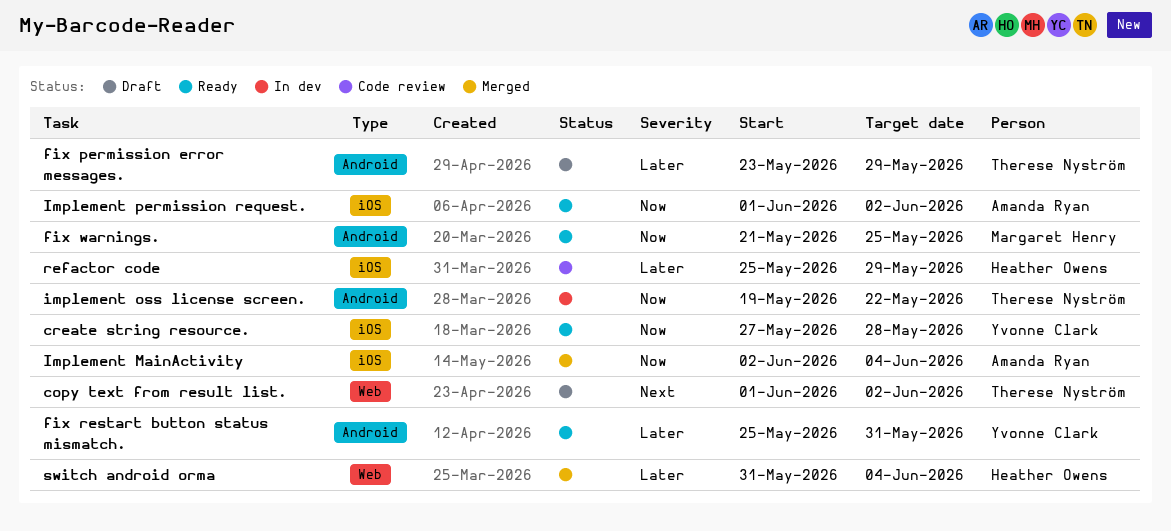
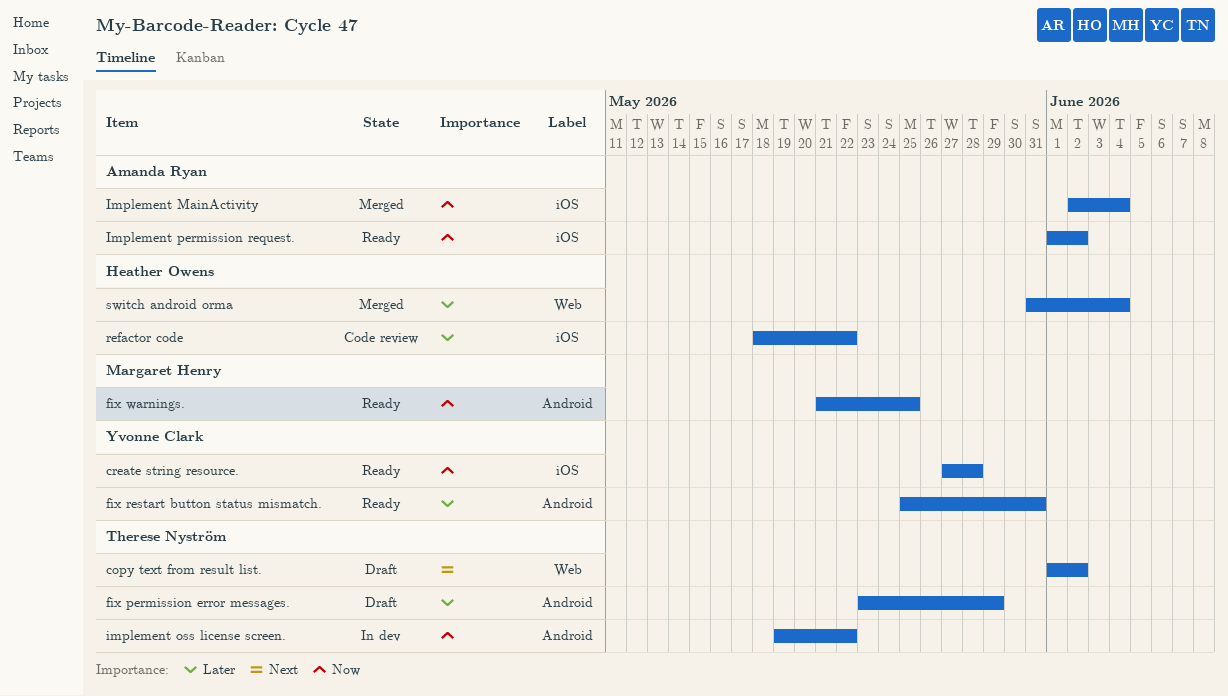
refactor code, start: May 25 -> May 18
refactor code, due: May 29 -> May 22

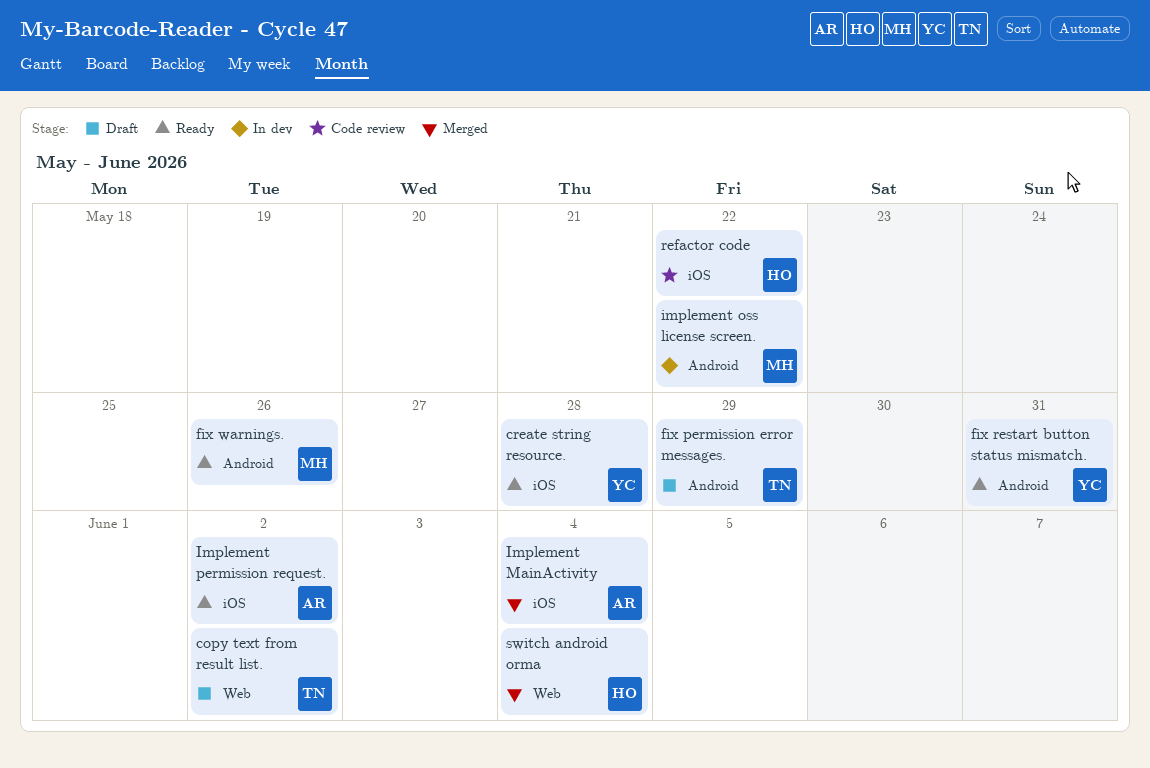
fix warnings., due: May 25 -> May 26
implement oss license screen., owner: Therese Nyström -> Margaret Henry

